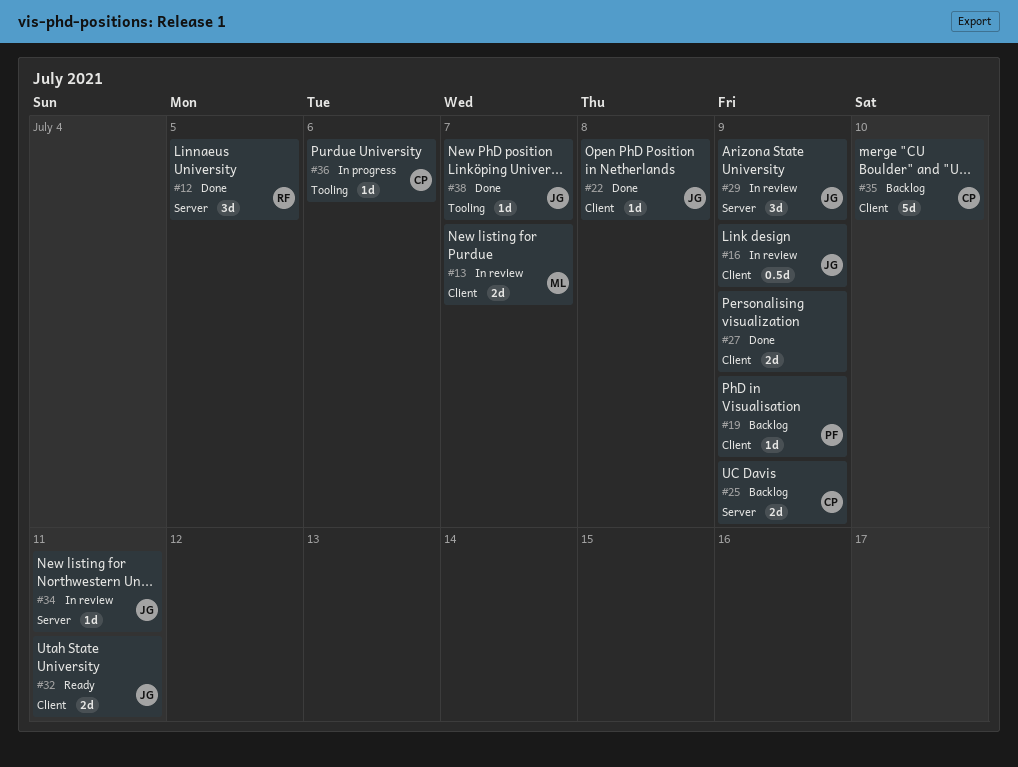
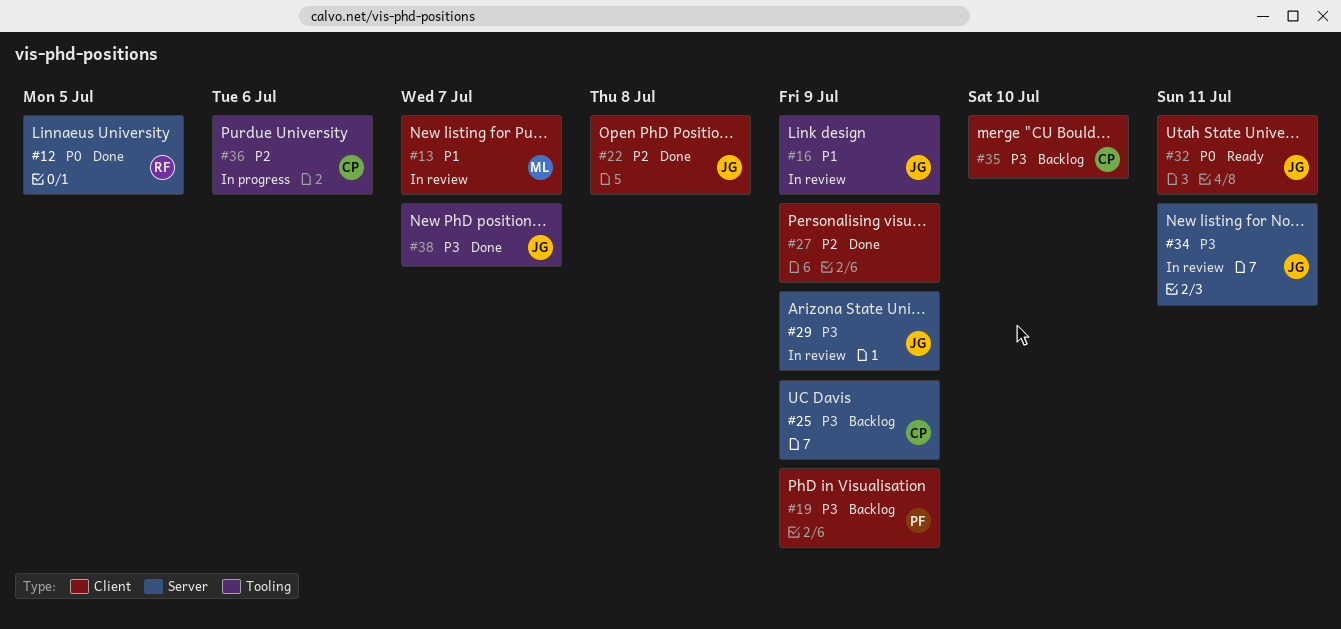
#16, label: Client -> Tooling

